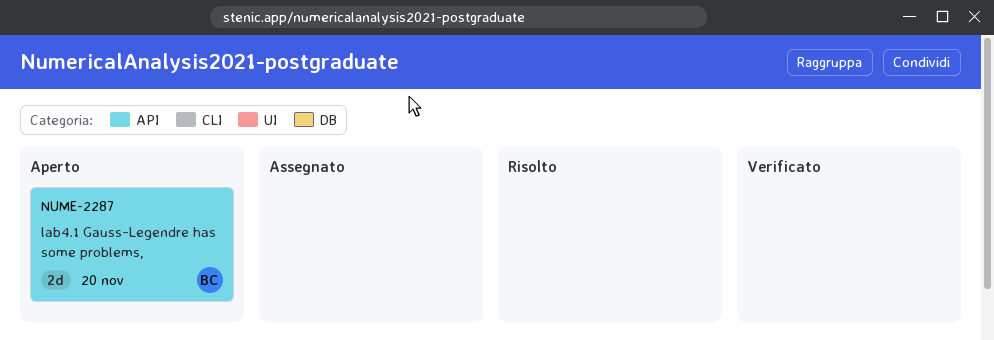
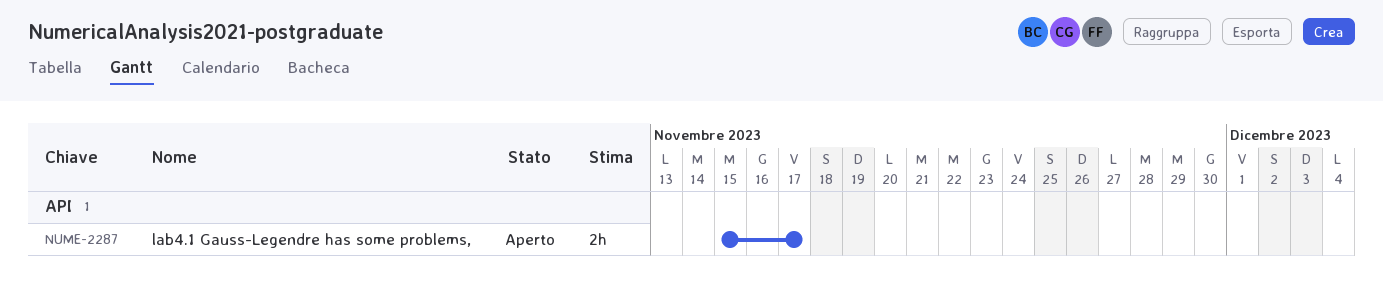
NUME-2287, estimate: 2d -> 2h
NUME-2287, due: Nov 20 -> Nov 17

